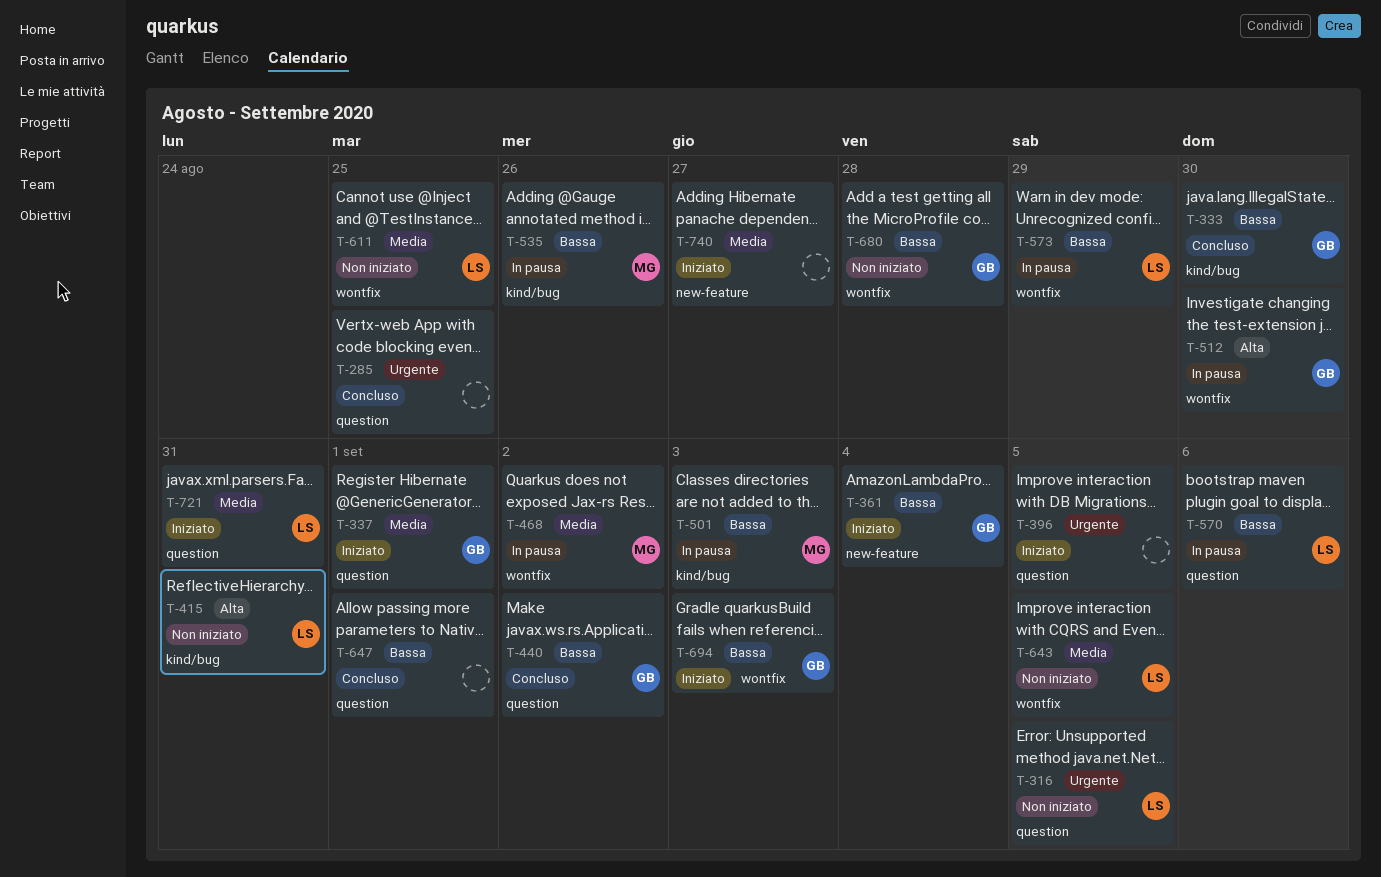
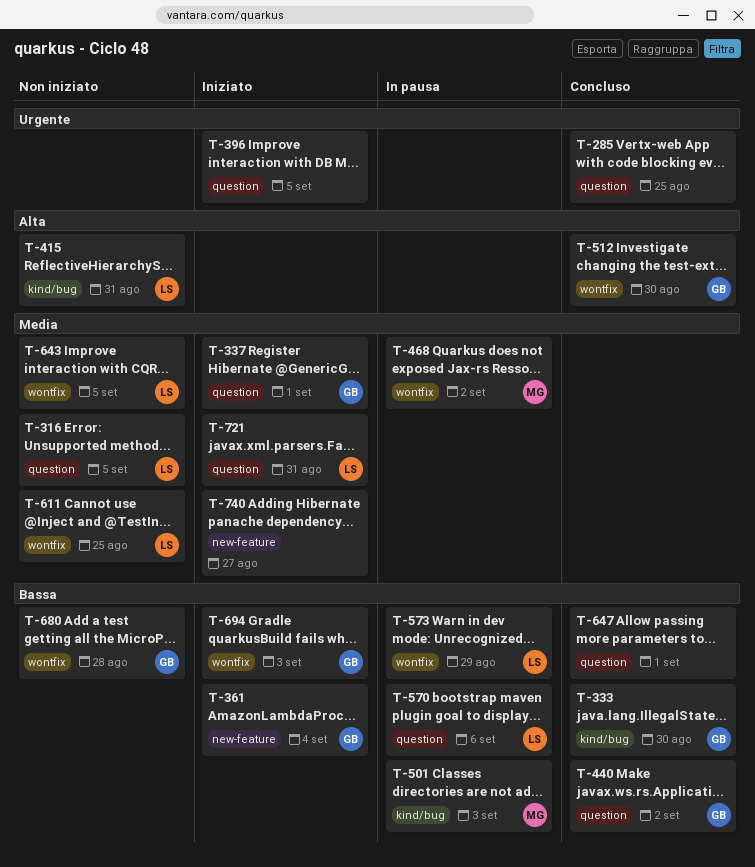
T-316, priority: Urgente -> Media
T-512, status: In pausa -> Concluso
T-535: present -> none

